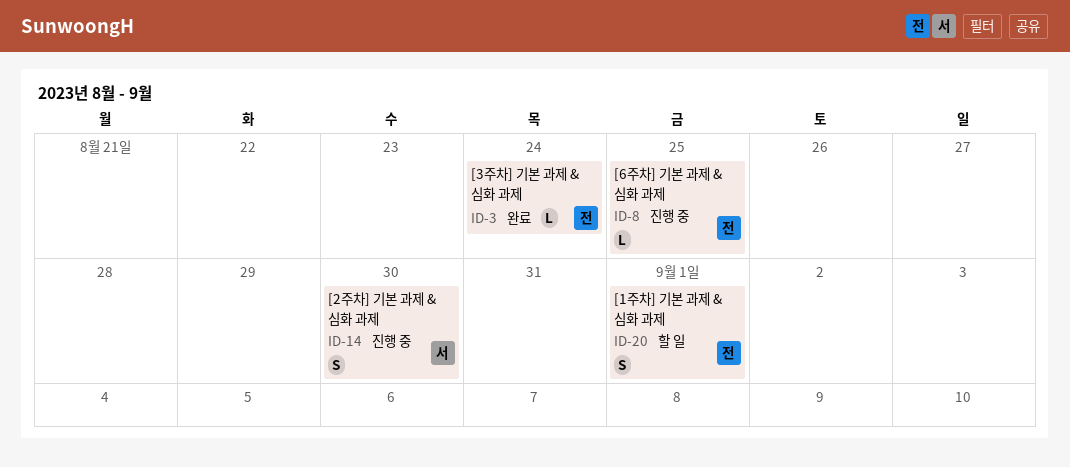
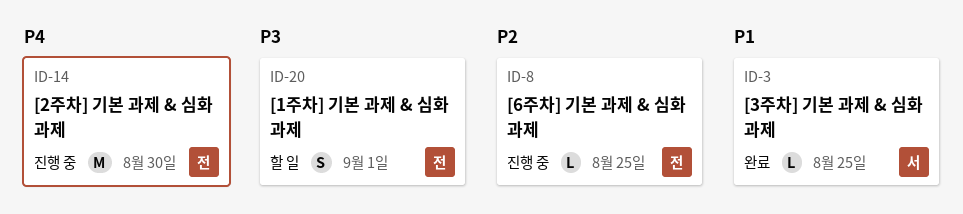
ID-3, owner: 전 -> 서
ID-3, due: Aug 24 -> Aug 25
ID-14, owner: 서 -> 전
ID-14, estimate: S -> M

